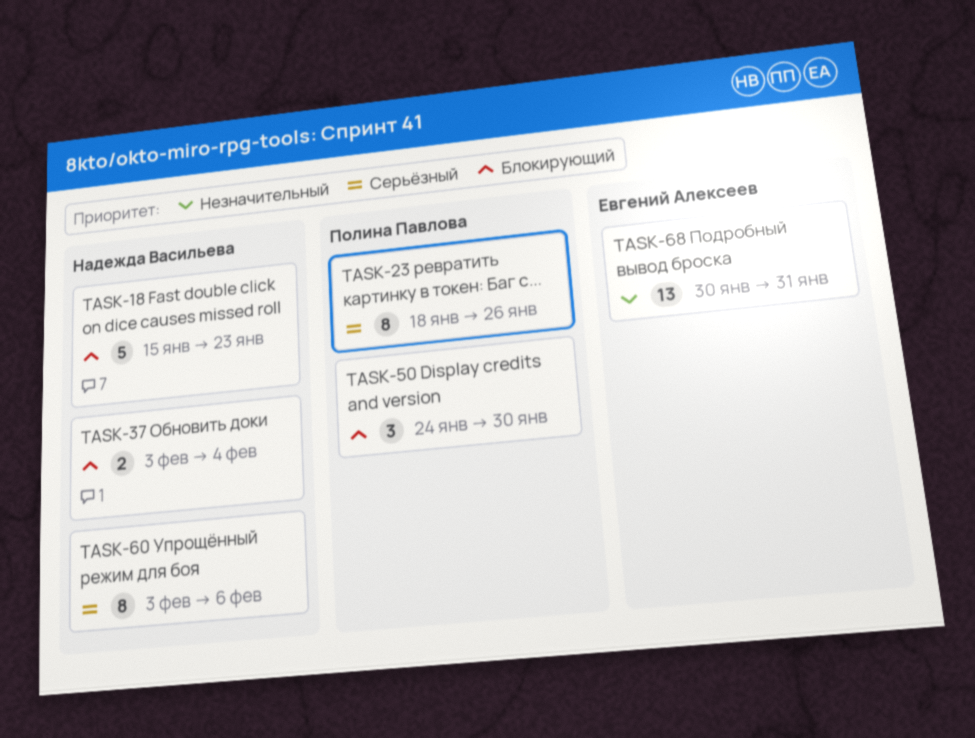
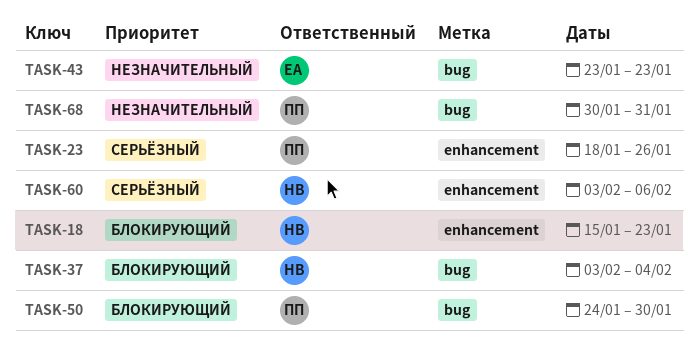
TASK-43: none -> present
TASK-68, owner: Евгений Алексеев -> Полина Павлова

